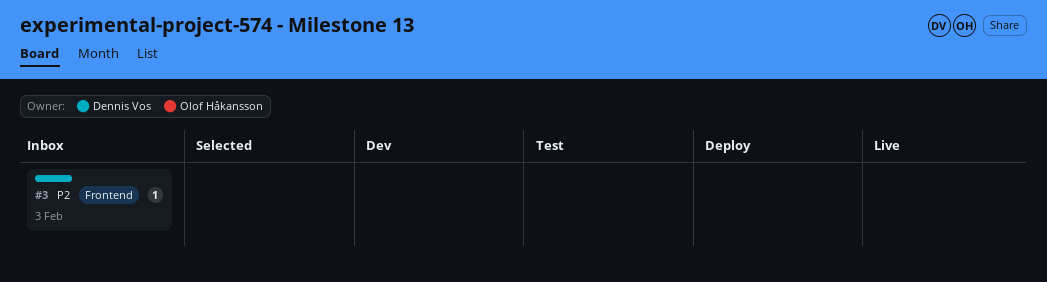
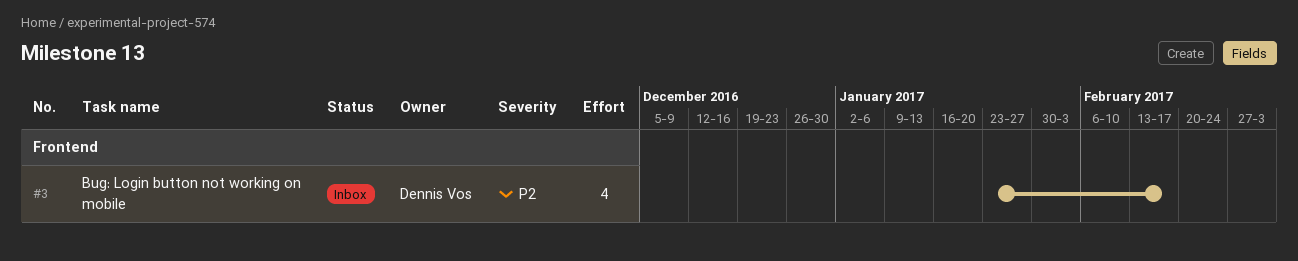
#3, estimate: 1 -> 4
#3, due: Feb 3 -> Feb 17

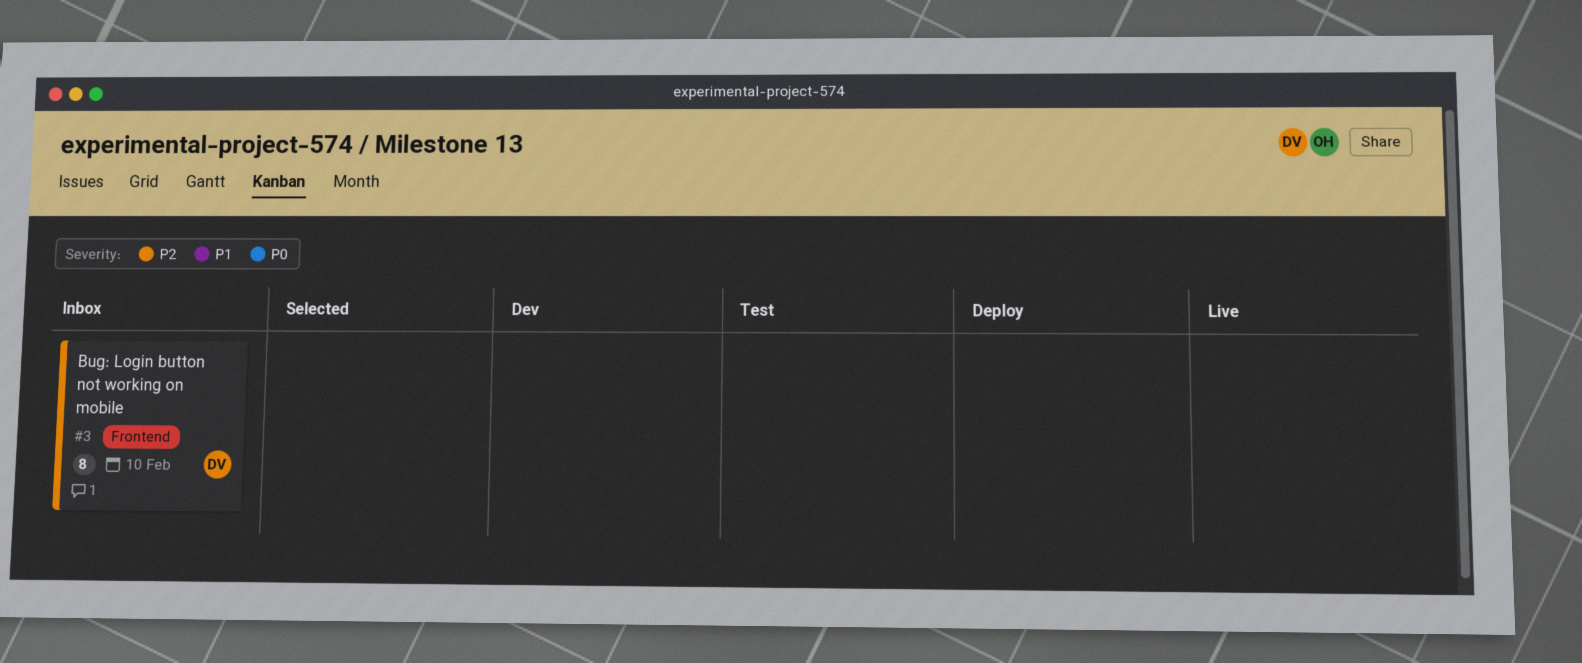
#3, estimate: 4 -> 8
#3, due: Feb 17 -> Feb 10

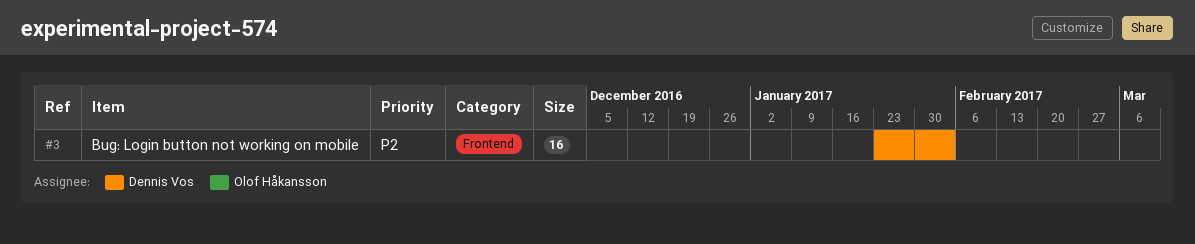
#3, estimate: 8 -> 16
#3, due: Feb 10 -> Feb 3

